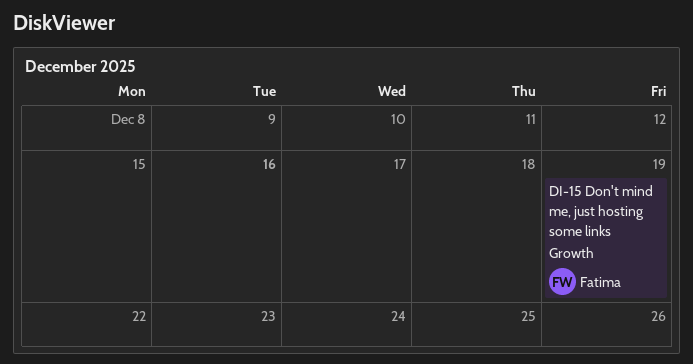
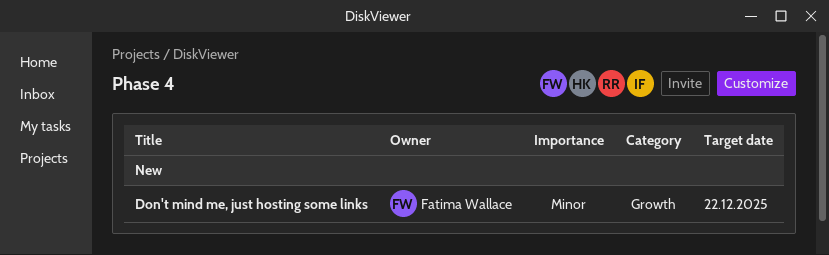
Don't mind me, just hosting some links, due: Dec 19 -> Dec 22

